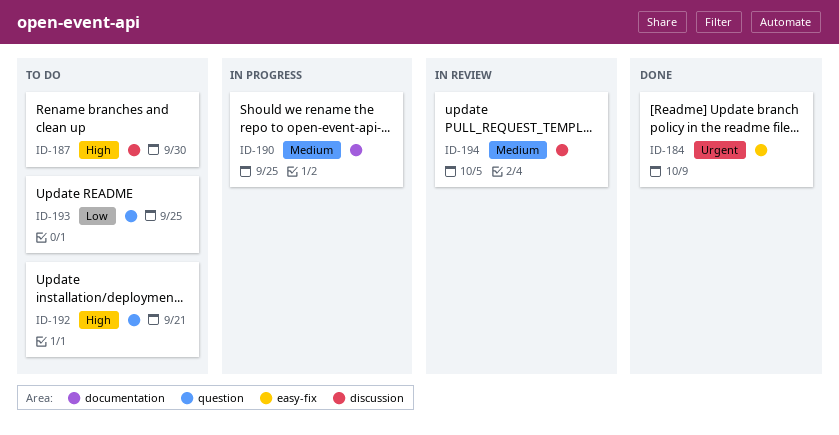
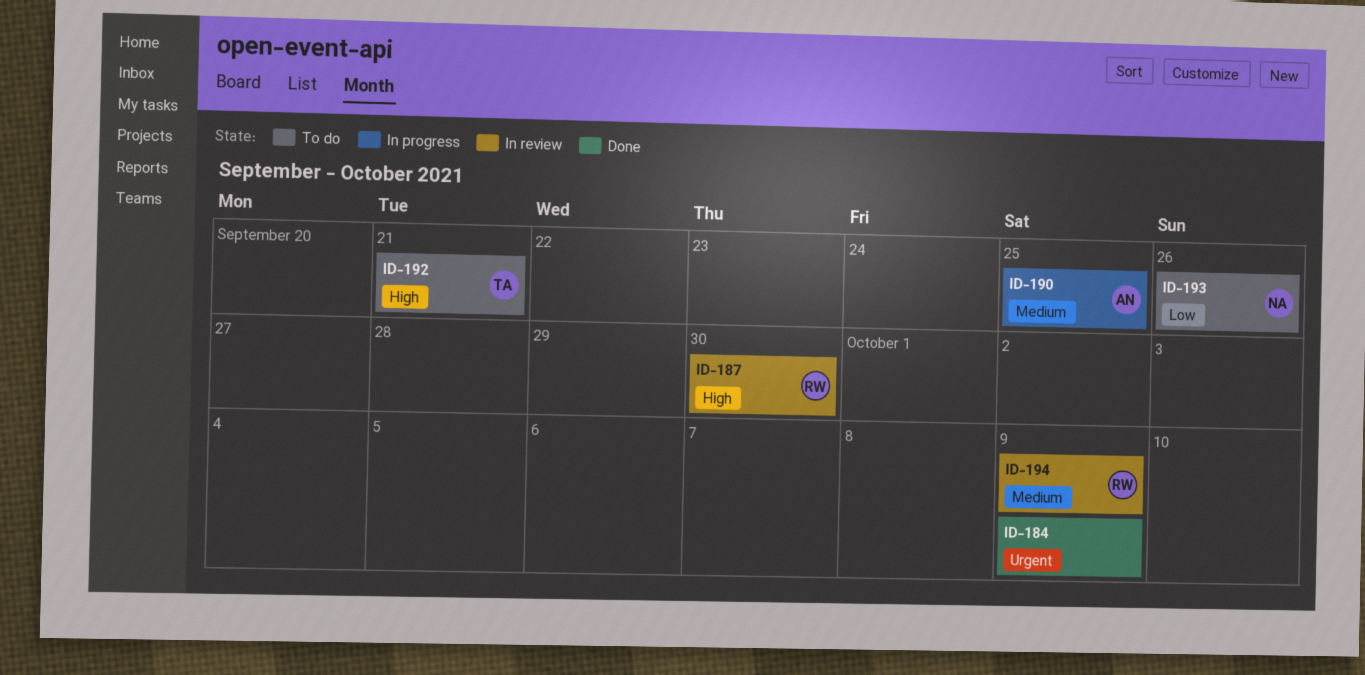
ID-187, status: To do -> In review
ID-193, due: Sep 25 -> Sep 26
ID-194, due: Oct 5 -> Oct 9

